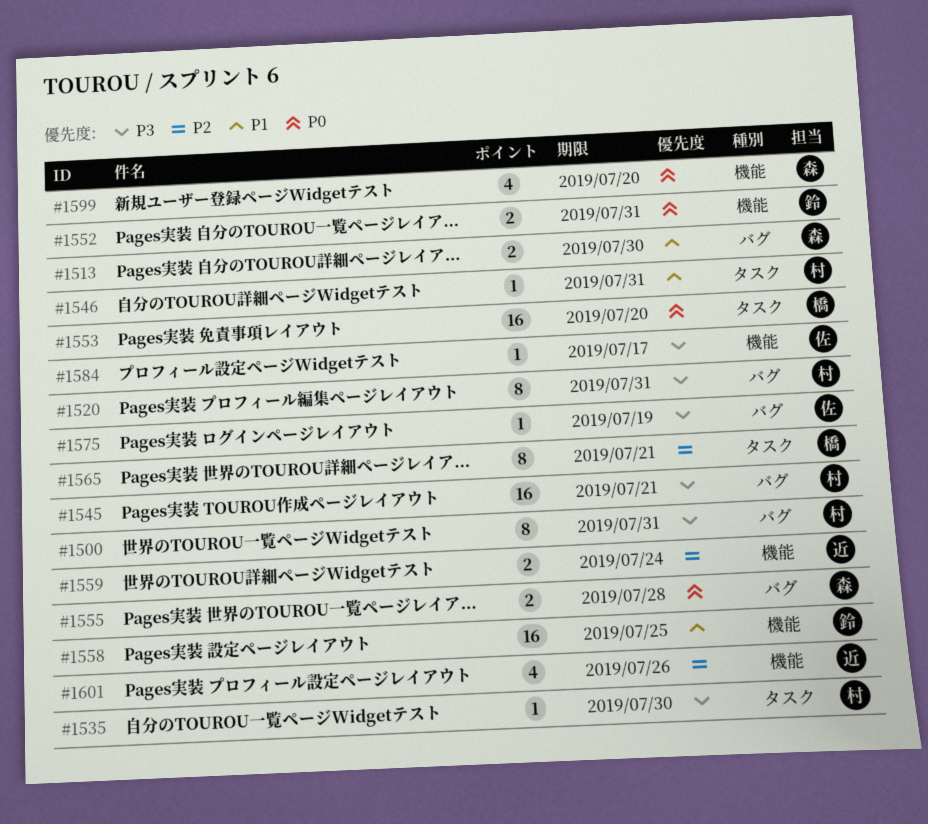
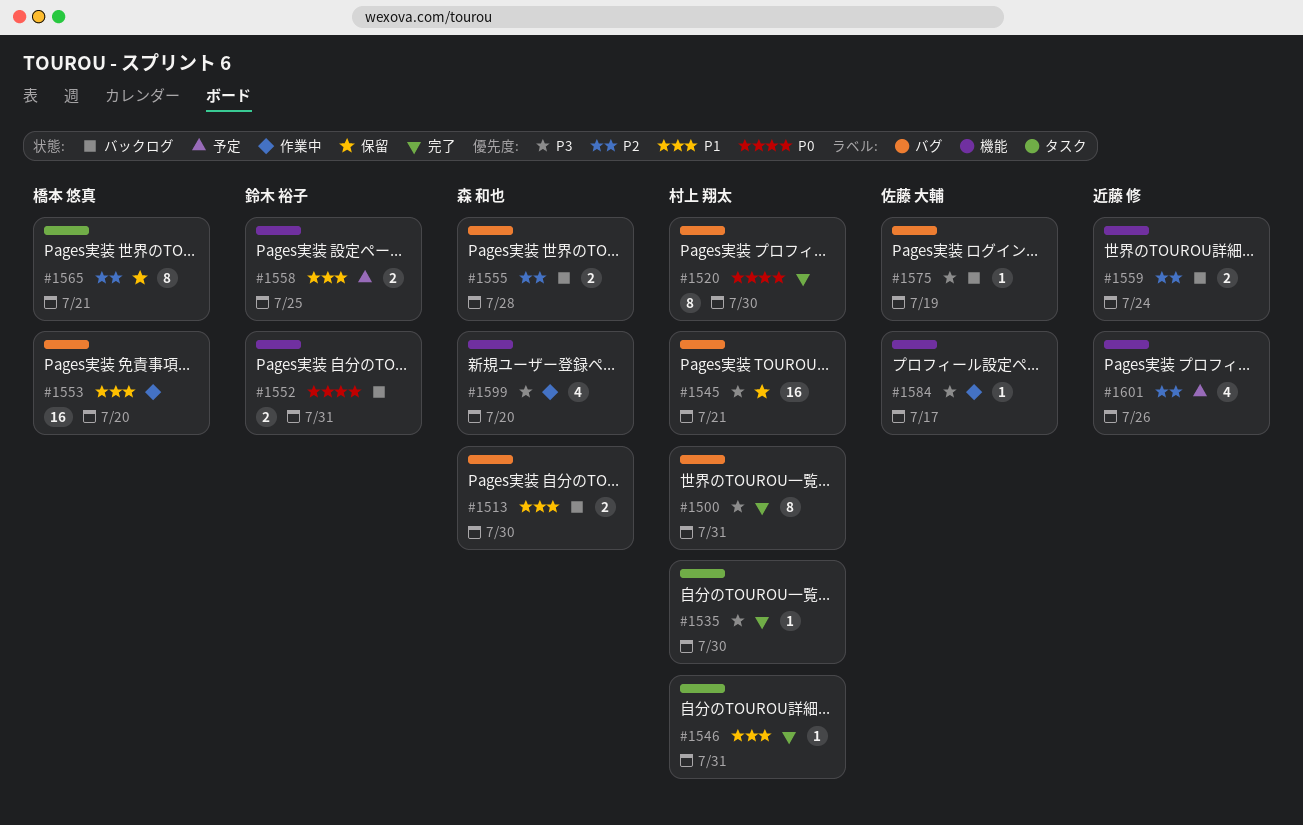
#1520, priority: P3 -> P0
#1520, due: Jul 31 -> Jul 30
#1553, priority: P0 -> P1
#1553, label: タスク -> バグ
#1555, priority: P0 -> P2
#1558, estimate: 16 -> 2
#1599, priority: P0 -> P3

